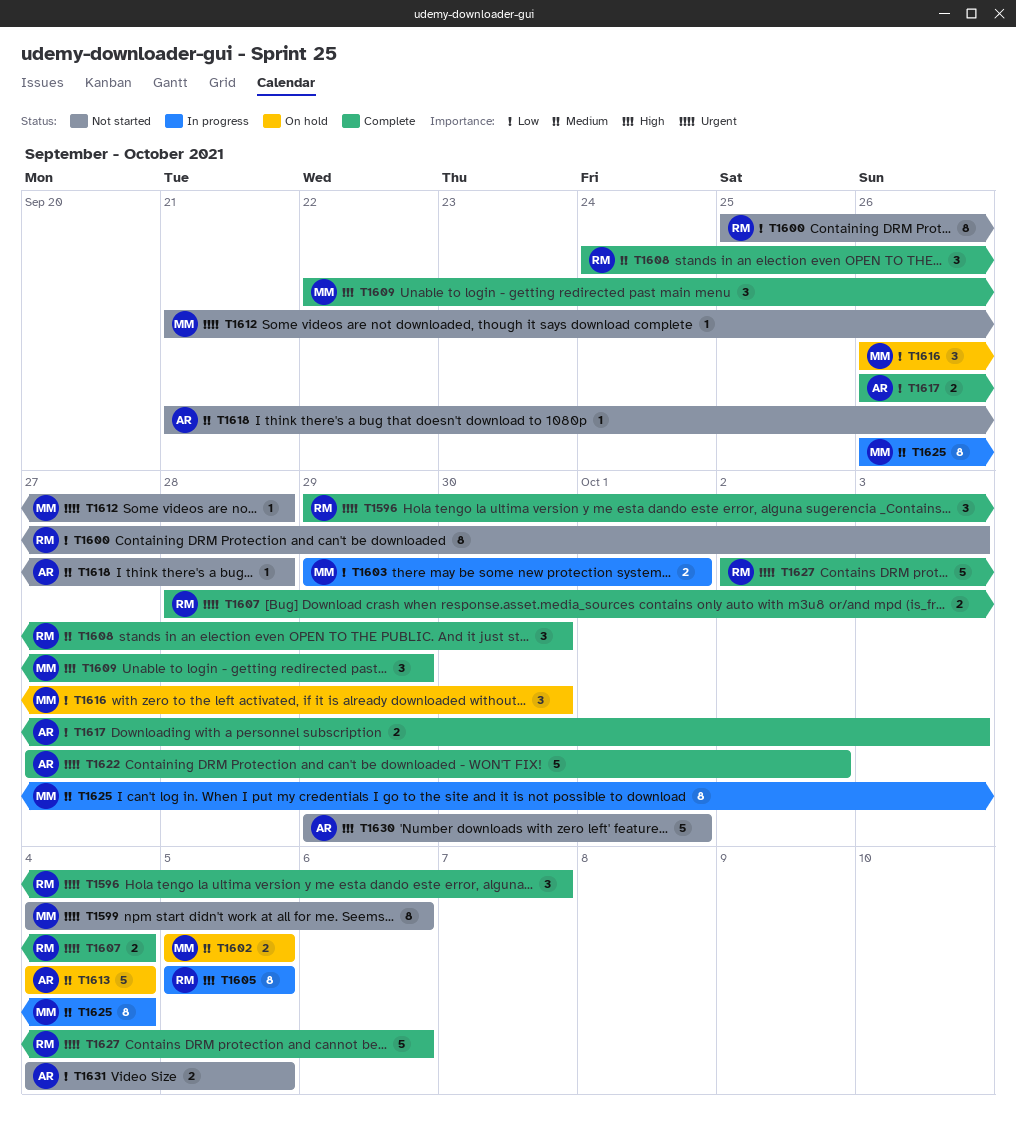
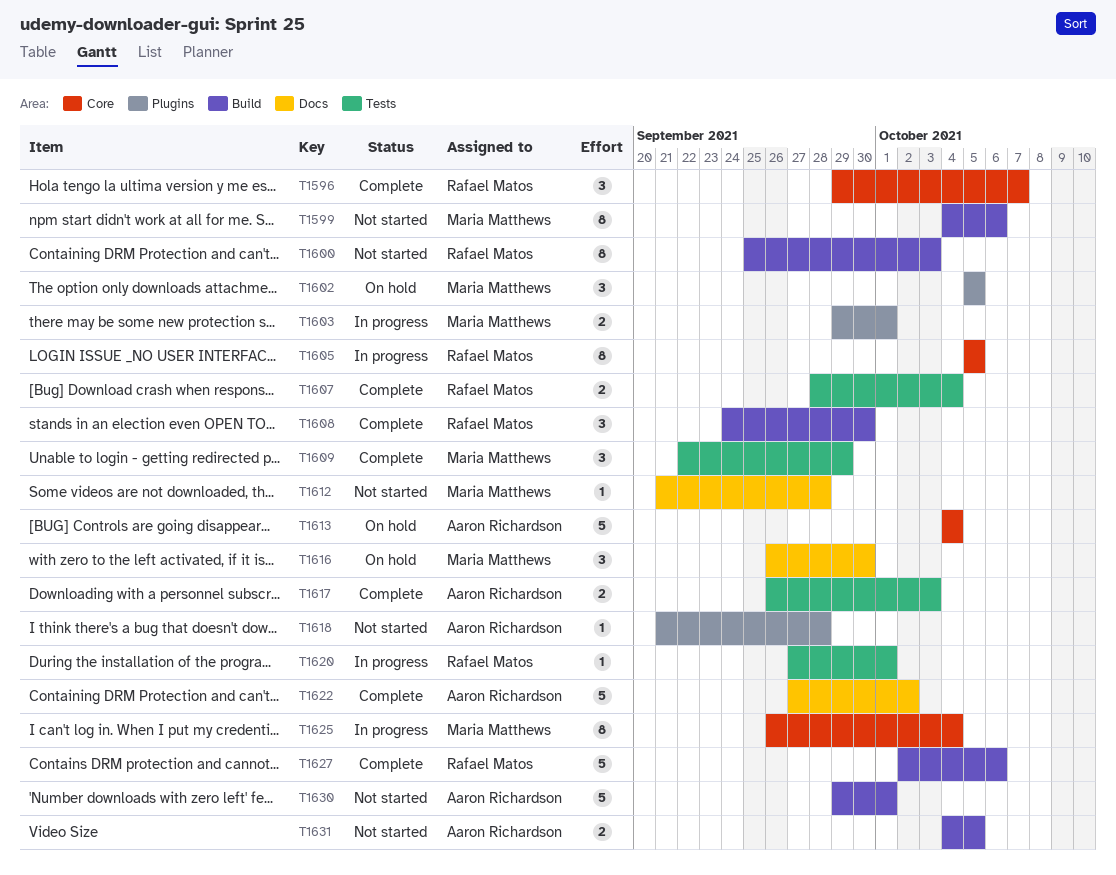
T1602, estimate: 2 -> 3
T1620: none -> present

